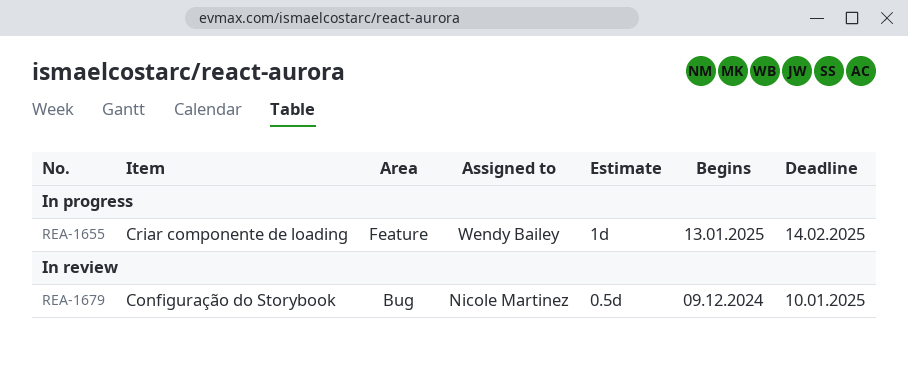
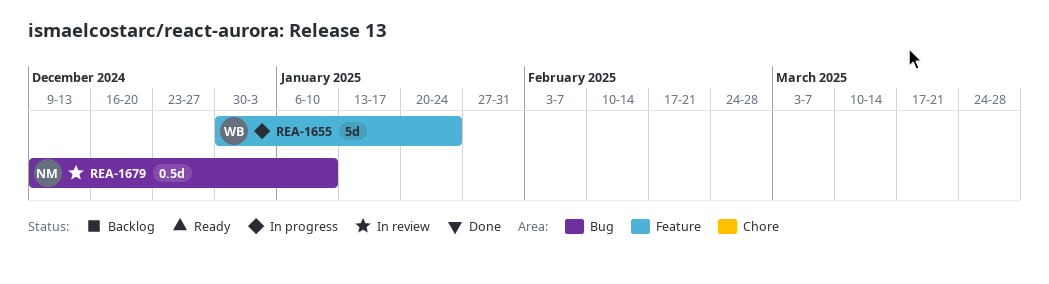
REA-1655, estimate: 1d -> 5d
REA-1655, start: Jan 13 -> Dec 30
REA-1655, due: Feb 14 -> Jan 24

